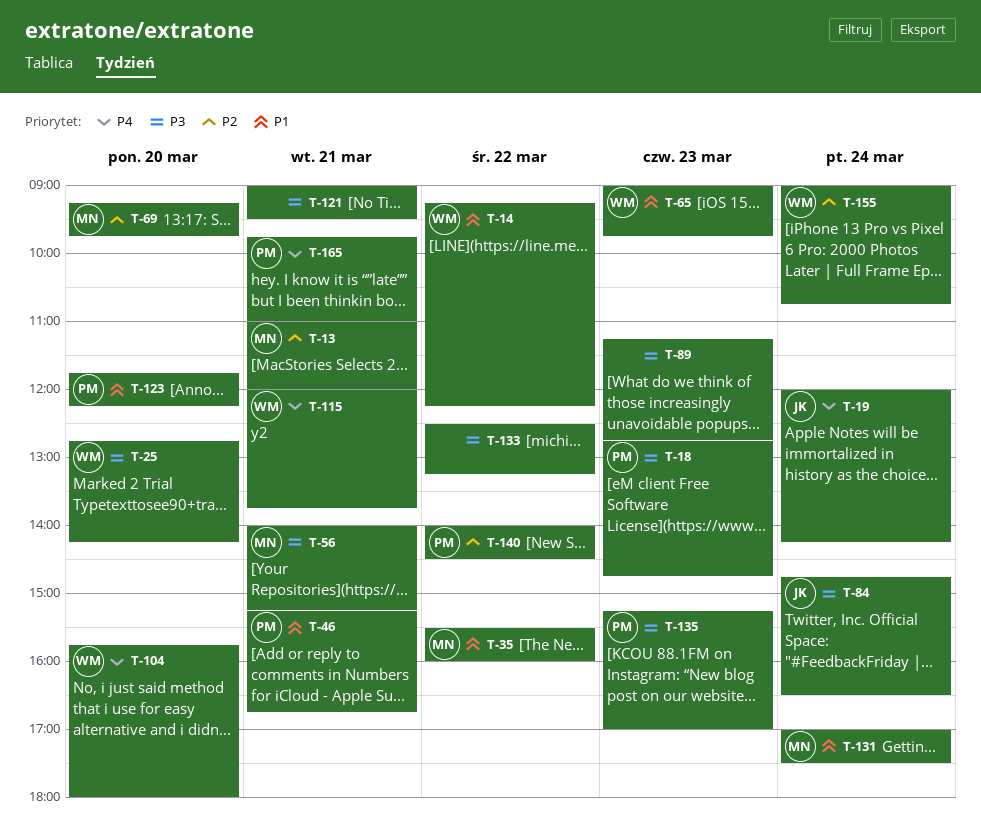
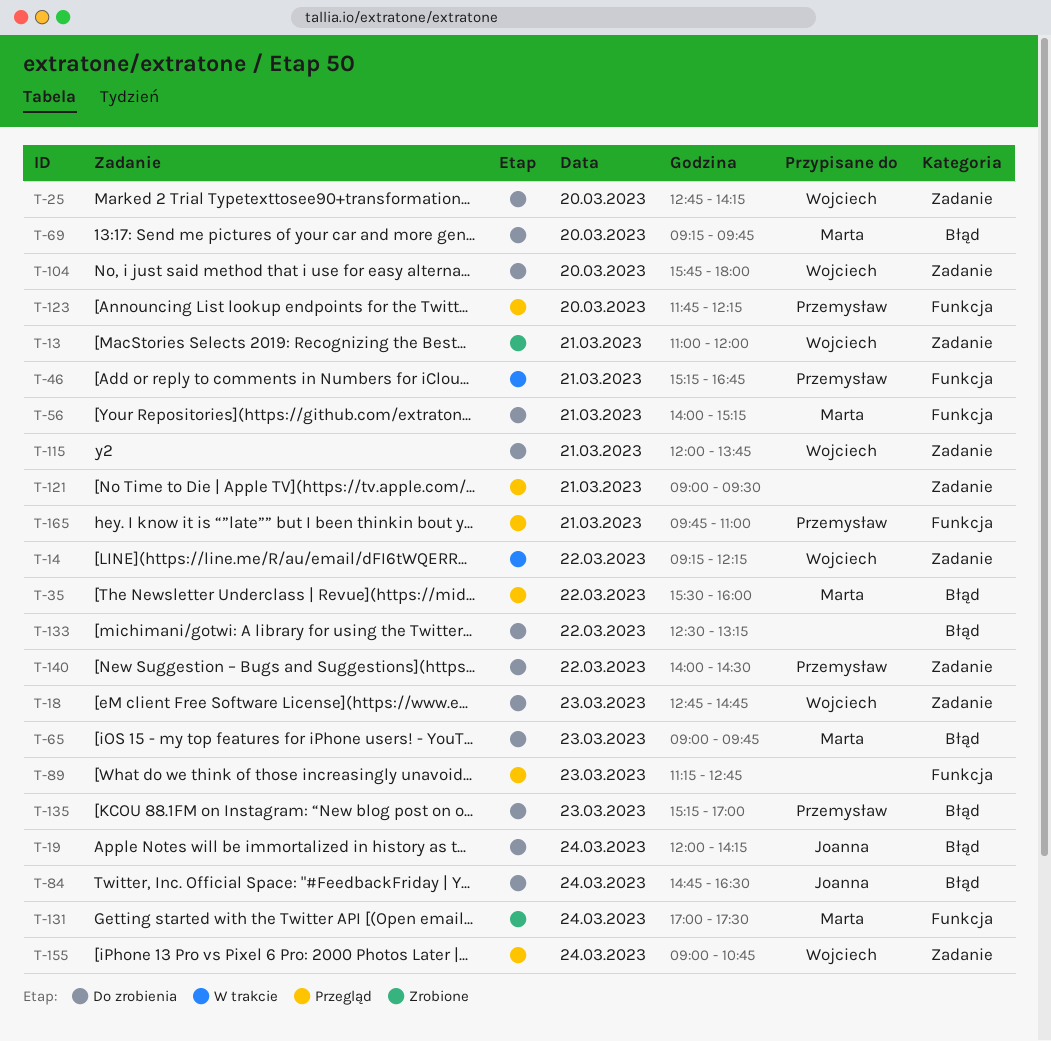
T-13, owner: Marta -> Wojciech
T-18, owner: Przemysław -> Wojciech
T-65, owner: Wojciech -> Marta

